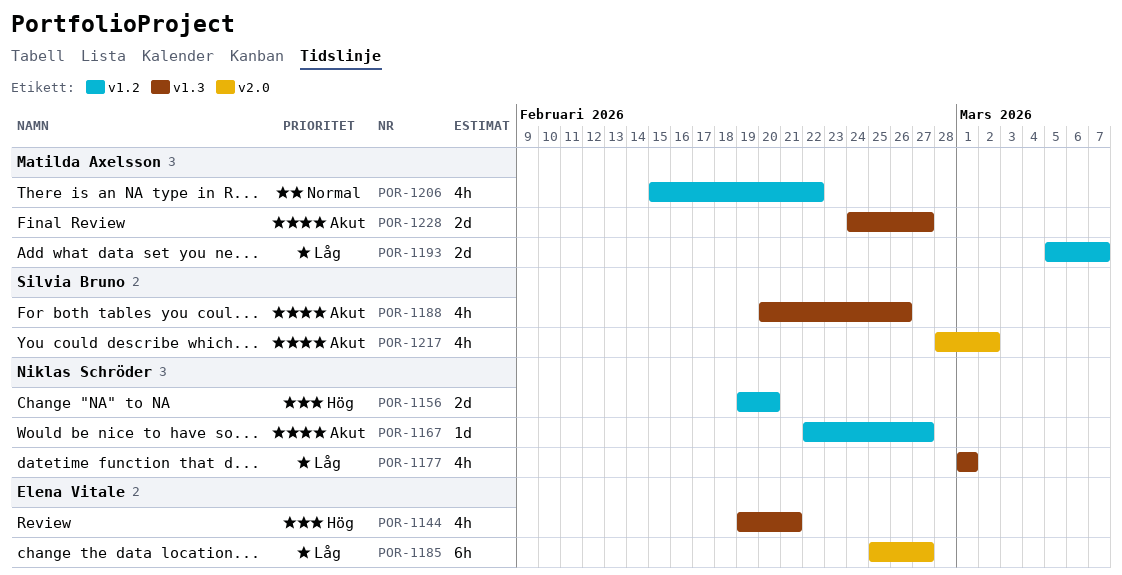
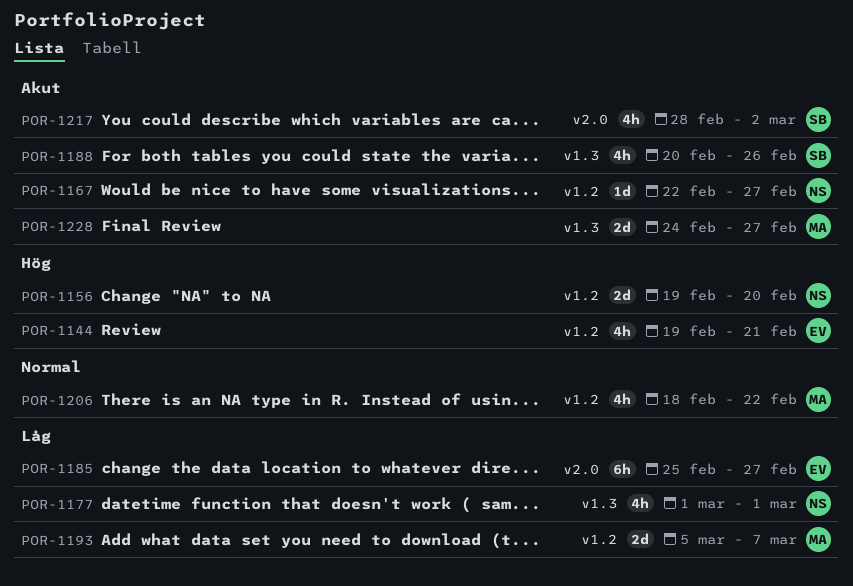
POR-1144, label: v1.3 -> v1.2
POR-1206, start: Feb 15 -> Feb 18

